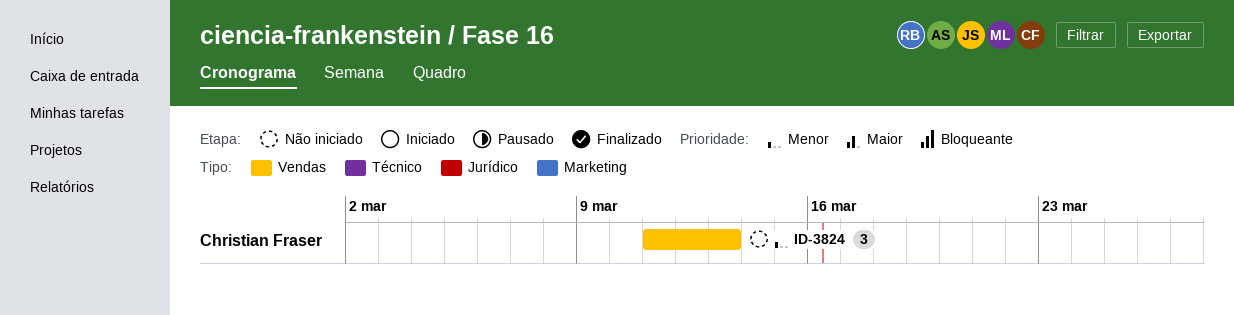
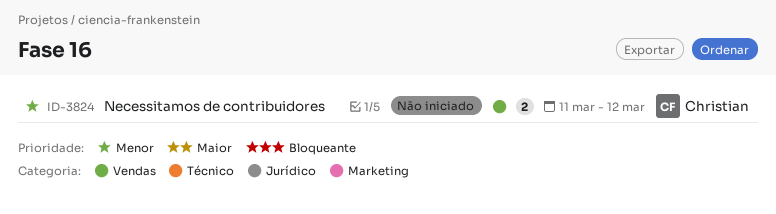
ID-3824, estimate: 3 -> 2
ID-3824, due: Mar 13 -> Mar 12

